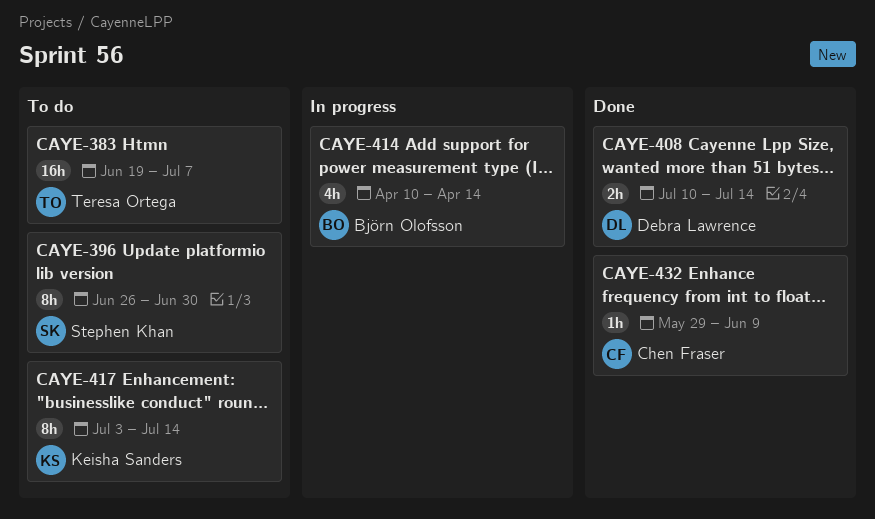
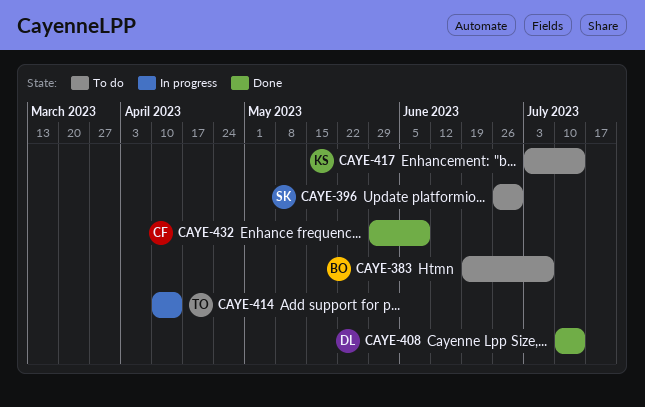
CAYE-383, owner: Teresa Ortega -> Björn Olofsson
CAYE-414, owner: Björn Olofsson -> Teresa Ortega

